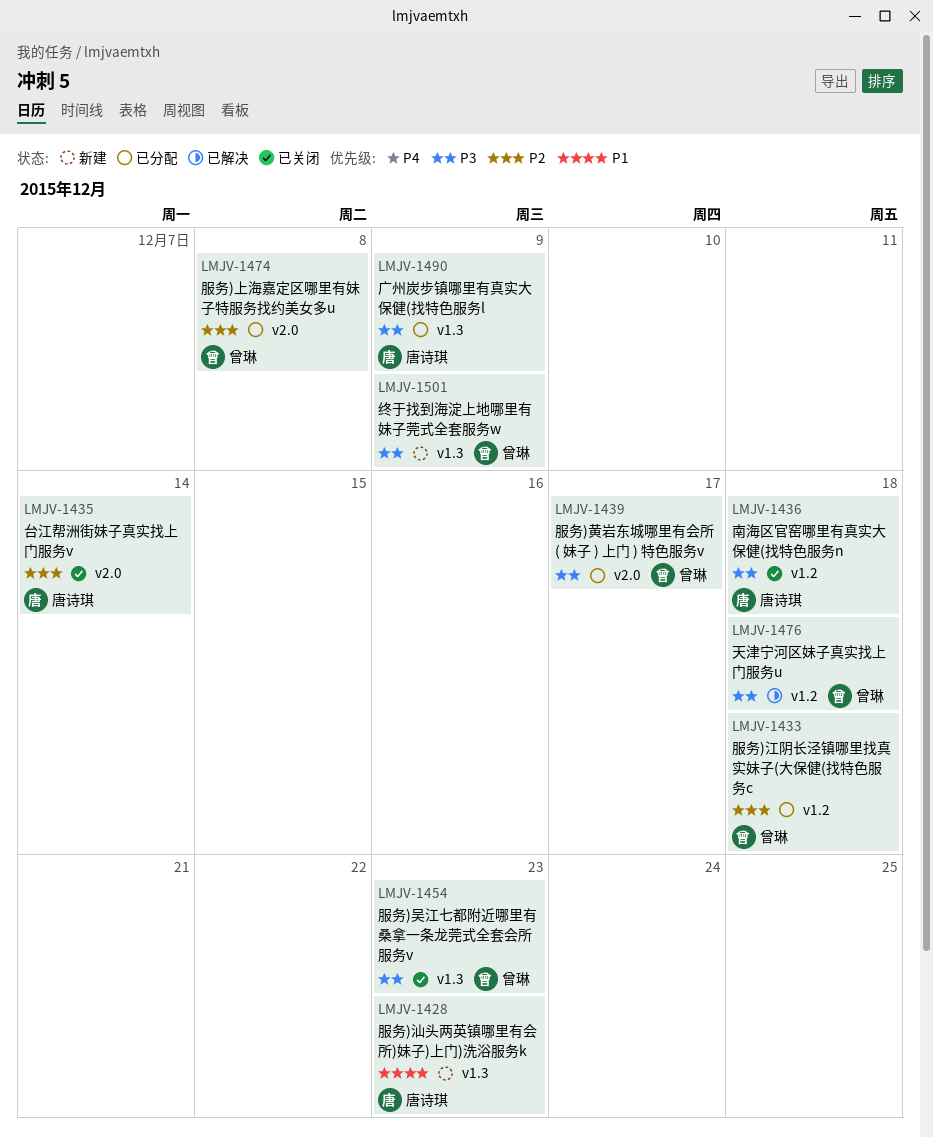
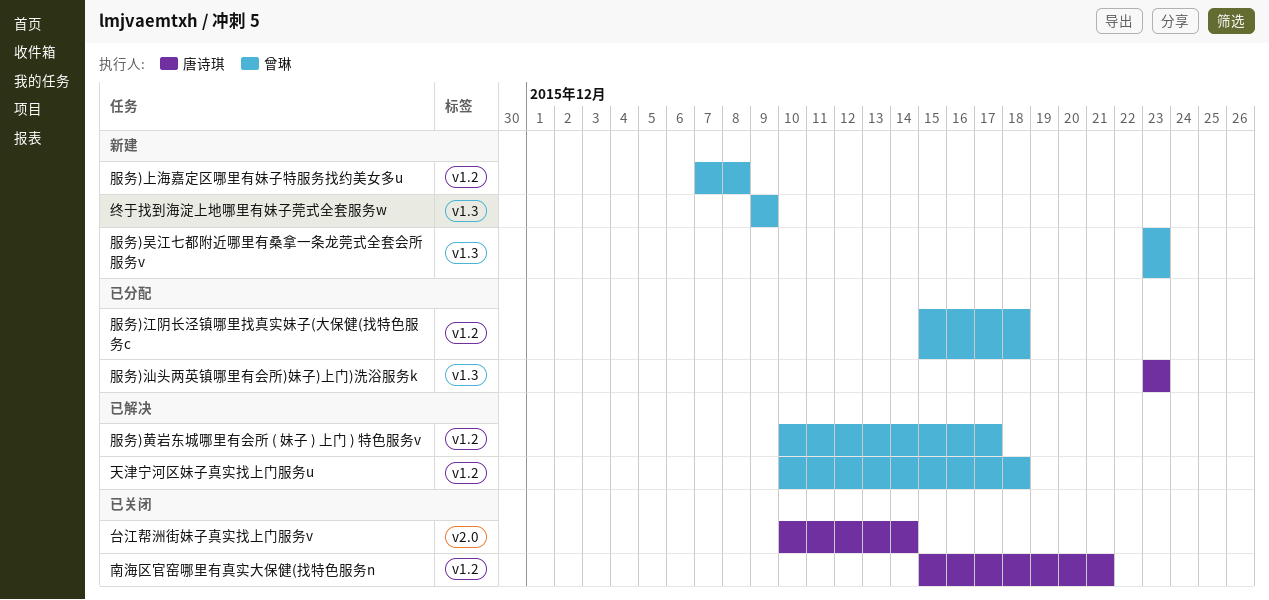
南海区官窑哪里有真实大保健(找特色服务n, due: Dec 18 -> Dec 21
广州炭步镇哪里有真实大保健(找特色服务l: present -> none
服务)上海嘉定区哪里有妹子特服务找约美女多u, status: 已分配 -> 新建
服务)上海嘉定区哪里有妹子特服务找约美女多u, label: v2.0 -> v1.2
服务)吴江七都附近哪里有桑拿一条龙莞式全套会所服务v, status: 已关闭 -> 新建
服务)汕头两英镇哪里有会所)妹子)上门)洗浴服务k, status: 新建 -> 已分配
服务)黄岩东城哪里有会所 ( 妹子 ) 上门 ) 特色服务v, status: 已分配 -> 已解决
服务)黄岩东城哪里有会所 ( 妹子 ) 上门 ) 特色服务v, label: v2.0 -> v1.2

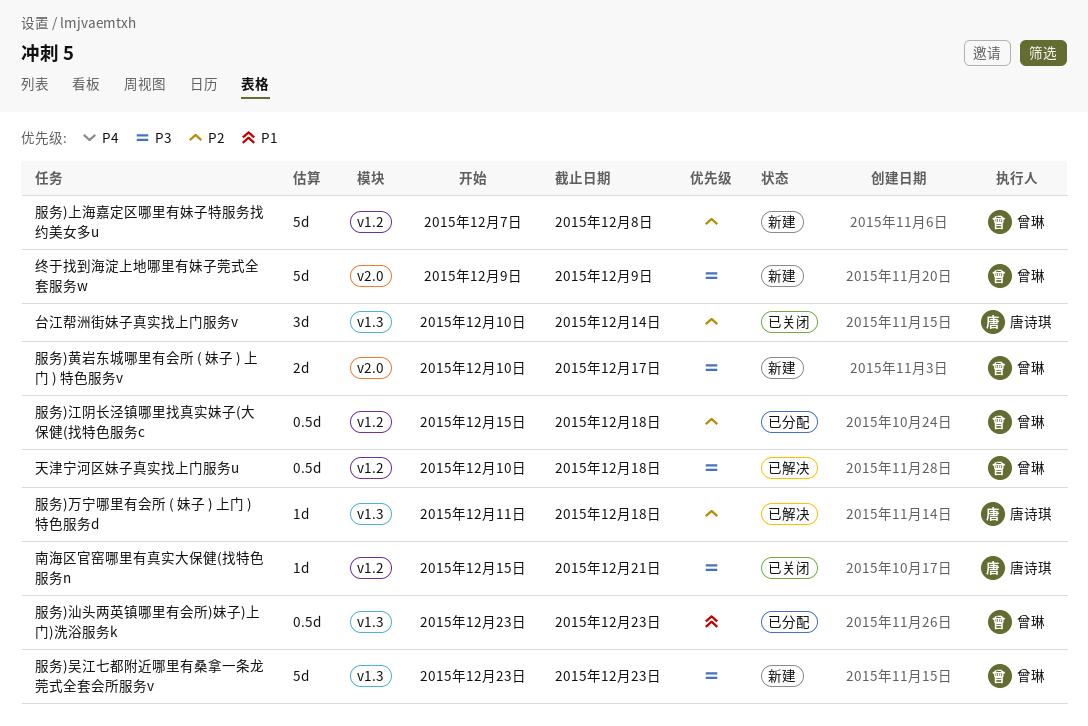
台江帮洲街妹子真实找上门服务v, label: v2.0 -> v1.3
服务)万宁哪里有会所 ( 妹子 ) 上门 ) 特色服务d: none -> present
服务)汕头两英镇哪里有会所)妹子)上门)洗浴服务k, owner: 唐诗琪 -> 曾琳
服务)黄岩东城哪里有会所 ( 妹子 ) 上门 ) 特色服务v, status: 已解决 -> 新建
服务)黄岩东城哪里有会所 ( 妹子 ) 上门 ) 特色服务v, label: v1.2 -> v2.0
终于找到海淀上地哪里有妹子莞式全套服务w, label: v1.3 -> v2.0

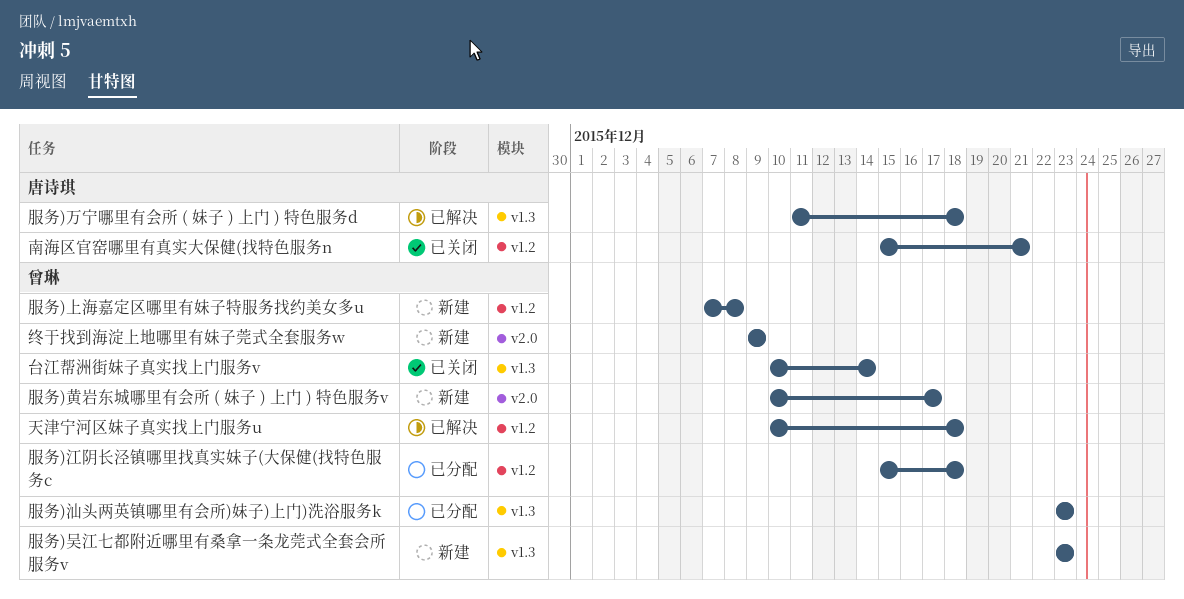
台江帮洲街妹子真实找上门服务v, owner: 唐诗琪 -> 曾琳

